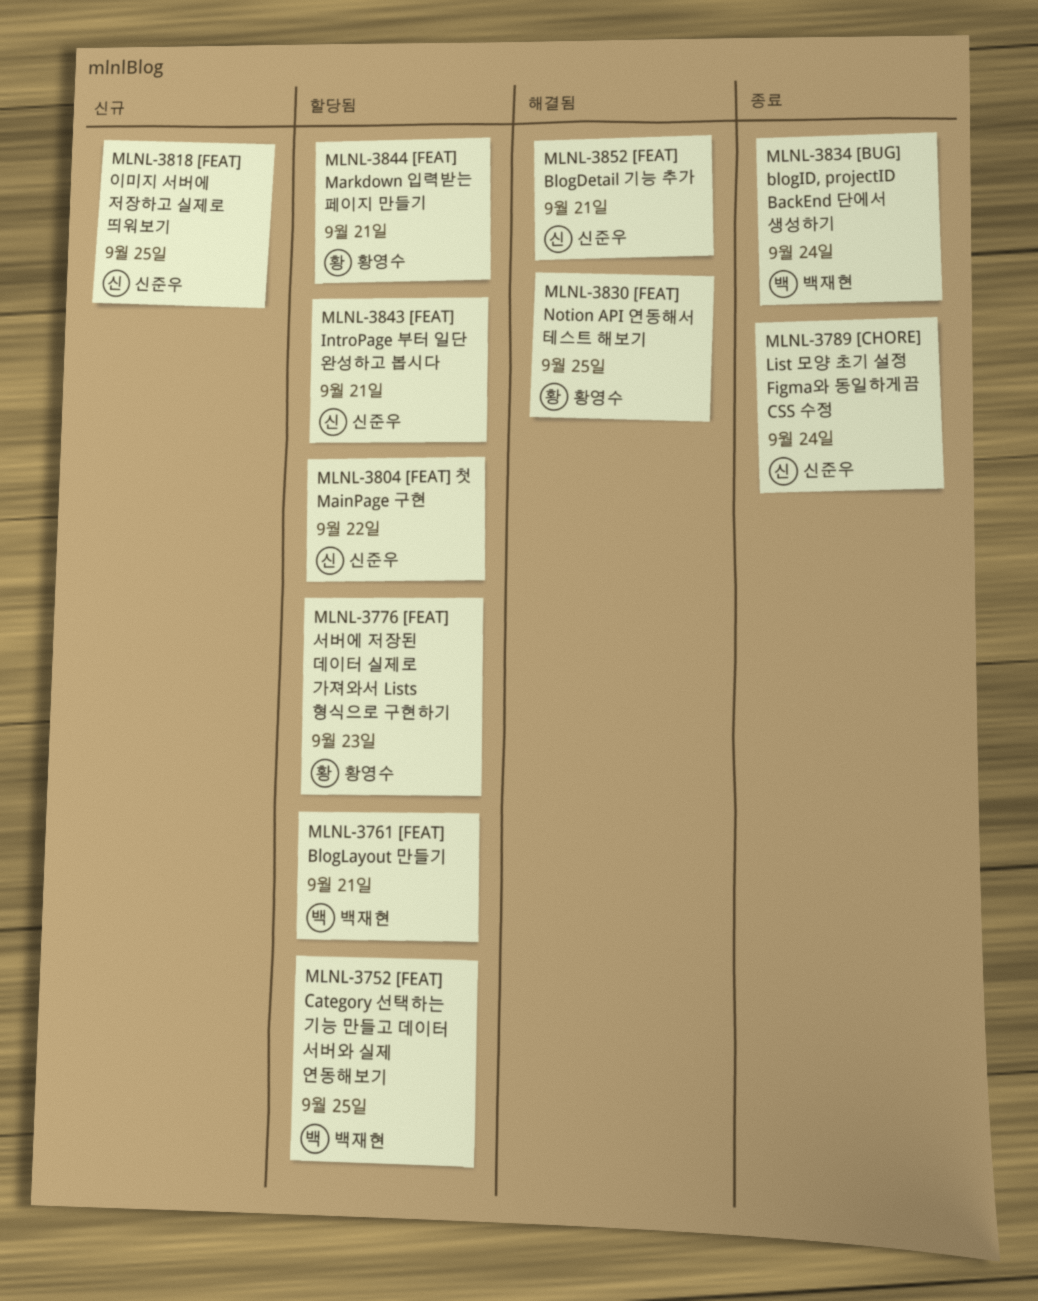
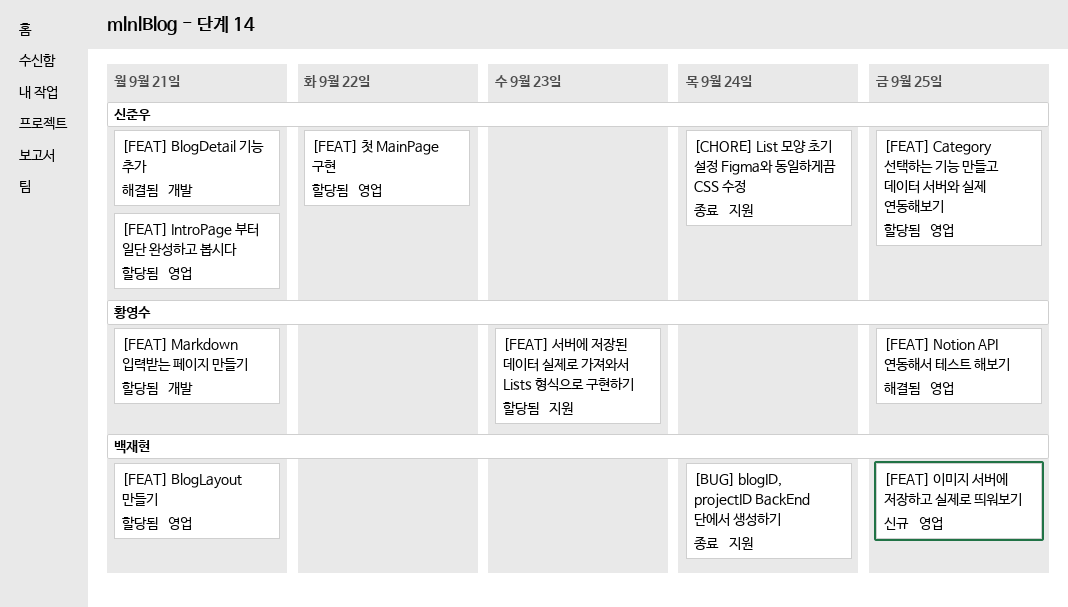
[FEAT] Category 선택하는 기능 만들고 데이터 서버와 실제 연동해보기, owner: 백재현 -> 신준우
[FEAT] 이미지 서버에 저장하고 실제로 띄워보기, owner: 신준우 -> 백재현

